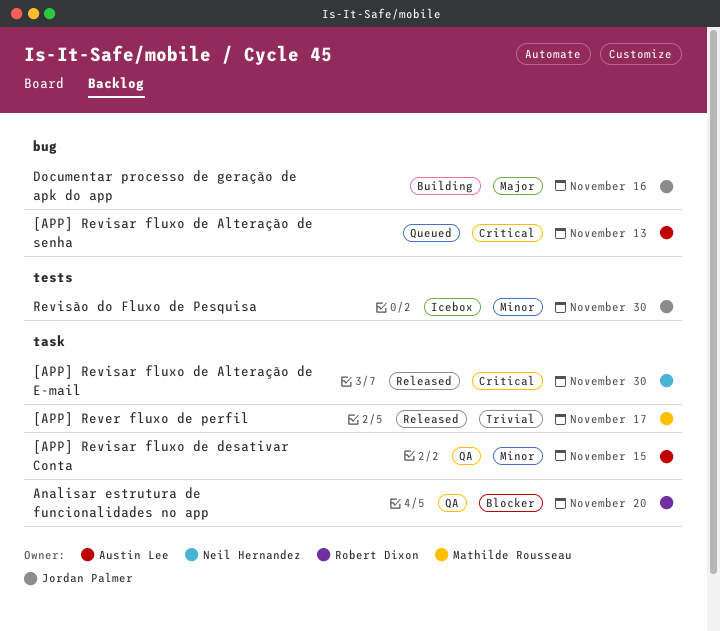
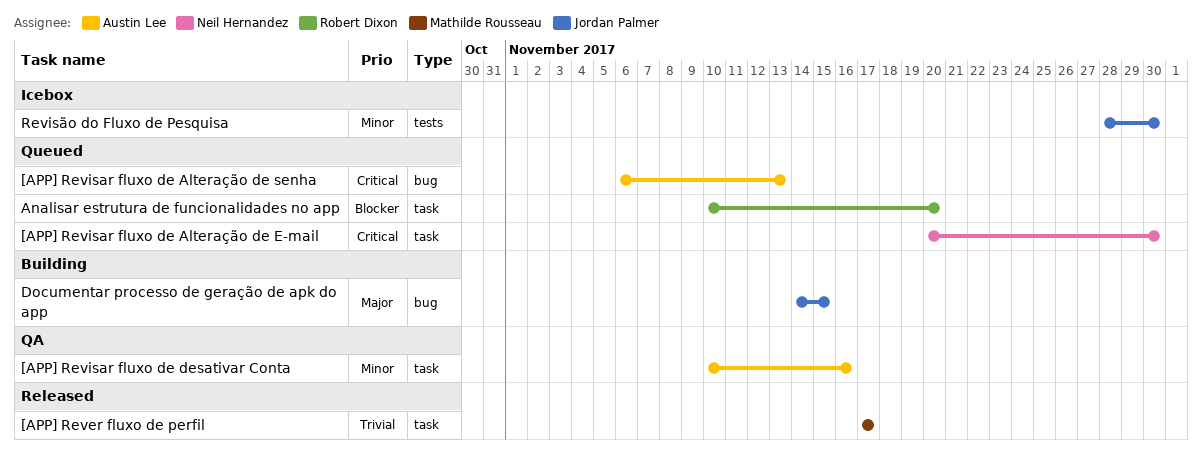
[APP] Revisar fluxo de Alteração de E-mail, status: Released -> Queued
[APP] Revisar fluxo de desativar Conta, due: Nov 15 -> Nov 16
Analisar estrutura de funcionalidades no app, status: QA -> Queued
Documentar processo de geração de apk do app, due: Nov 16 -> Nov 15

